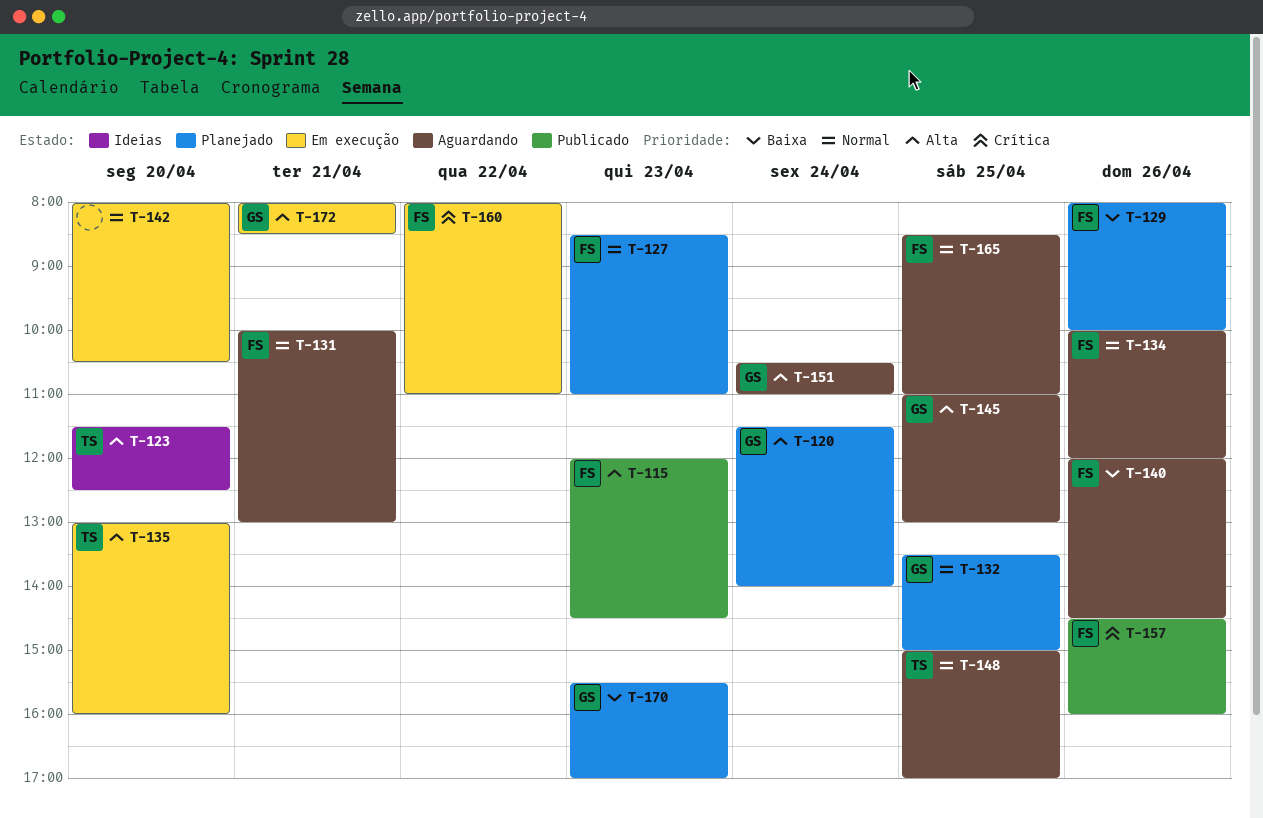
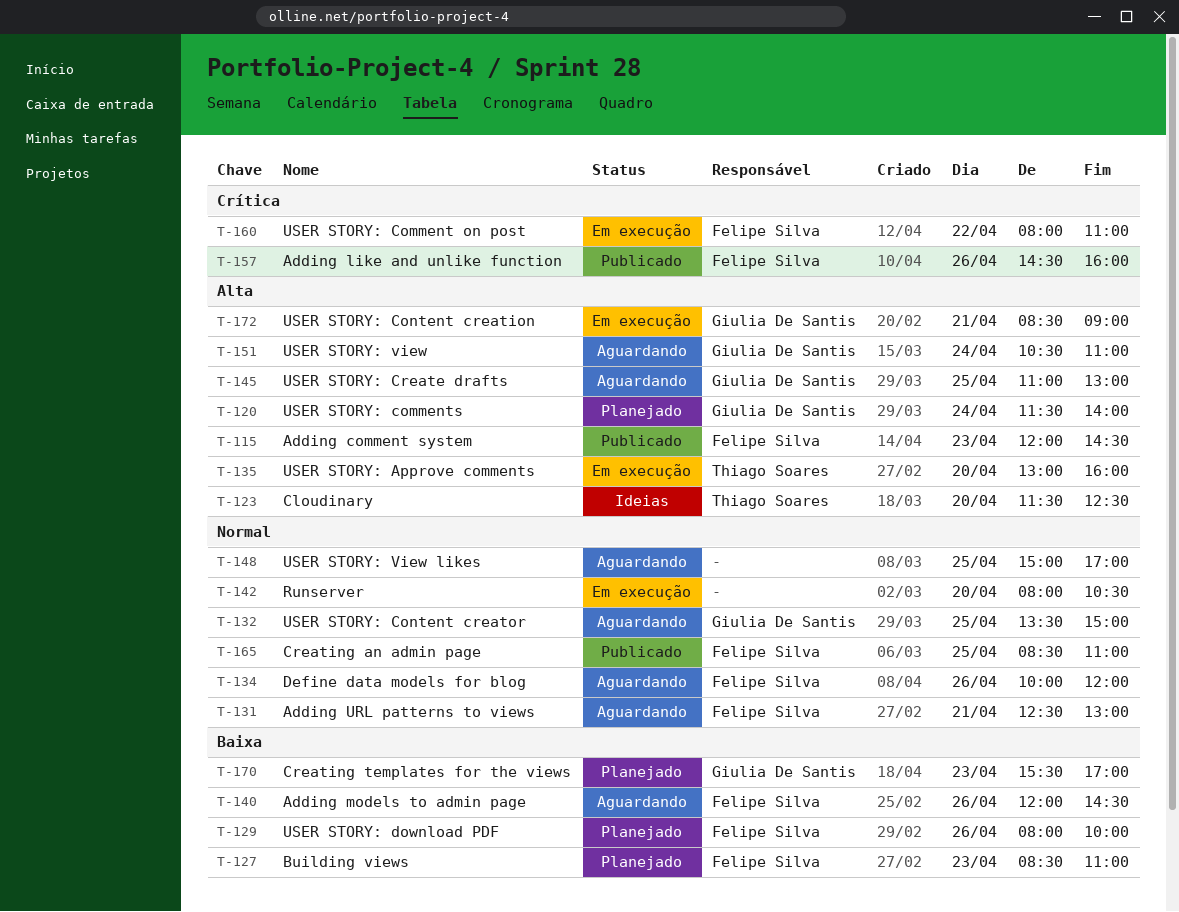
T-127, priority: Normal -> Baixa
T-131, begins: 10:00 -> 12:30
T-132, status: Planejado -> Aguardando
T-148, owner: Thiago Soares -> none
T-165, status: Aguardando -> Publicado
T-172, begins: 08:00 -> 08:30
T-172, ends: 08:30 -> 09:00

